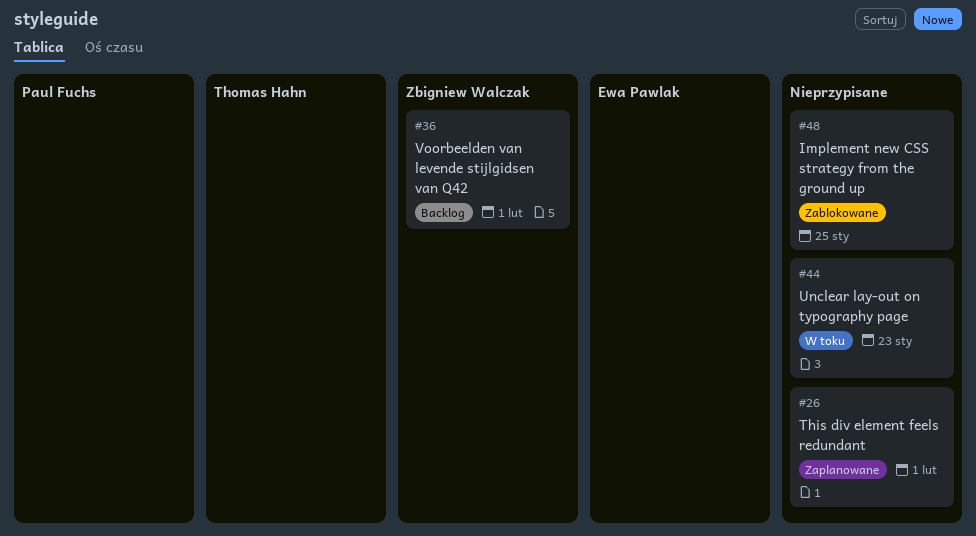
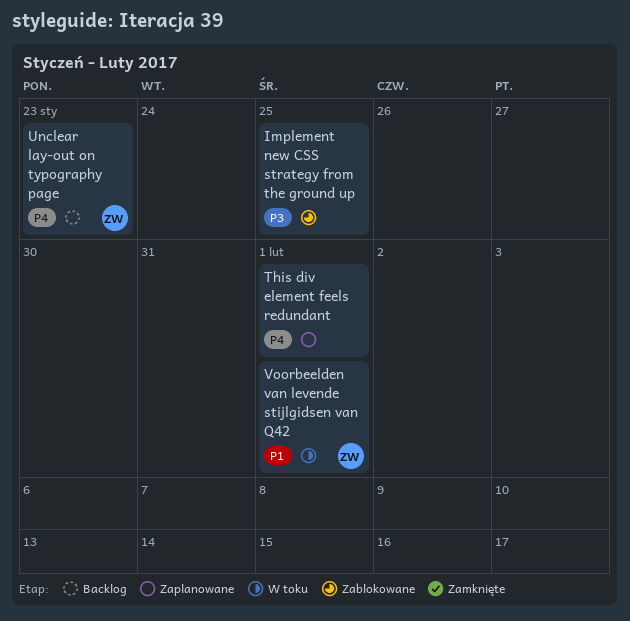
Unclear lay-out on typography page, status: W toku -> Backlog
Unclear lay-out on typography page, owner: none -> Zbigniew Walczak
Voorbeelden van levende stijlgidsen van Q42, status: Backlog -> W toku

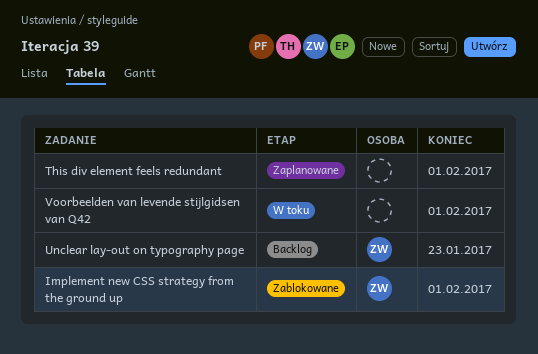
Implement new CSS strategy from the ground up, owner: none -> ZW
Implement new CSS strategy from the ground up, due: Jan 25 -> Feb 1
Voorbeelden van levende stijlgidsen van Q42, owner: ZW -> none

